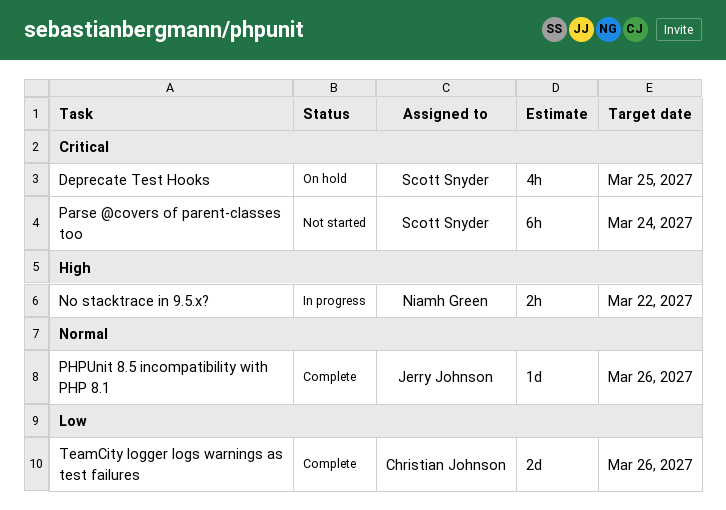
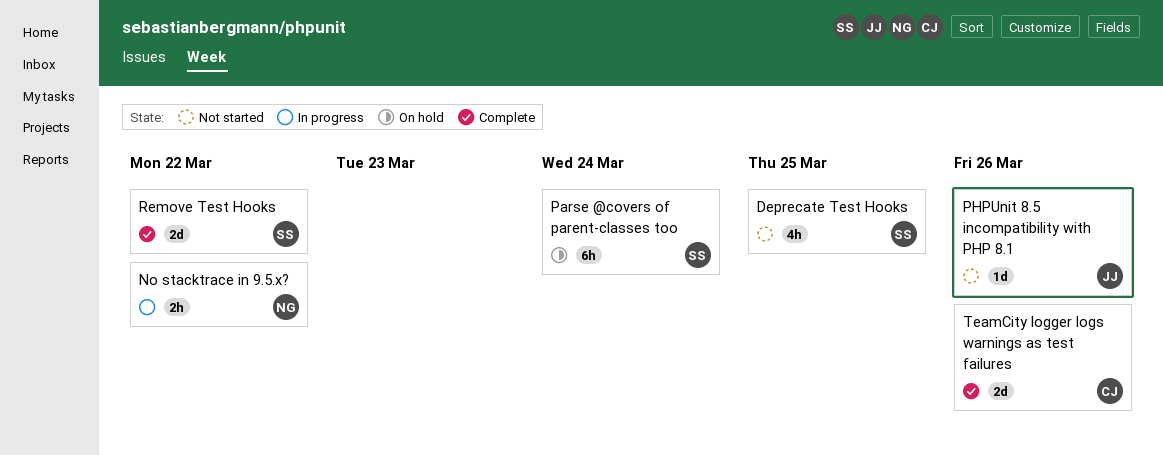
Deprecate Test Hooks, status: On hold -> Not started
Parse @covers of parent-classes too, status: Not started -> On hold
PHPUnit 8.5 incompatibility with PHP 8.1, status: Complete -> Not started
Remove Test Hooks: none -> present

